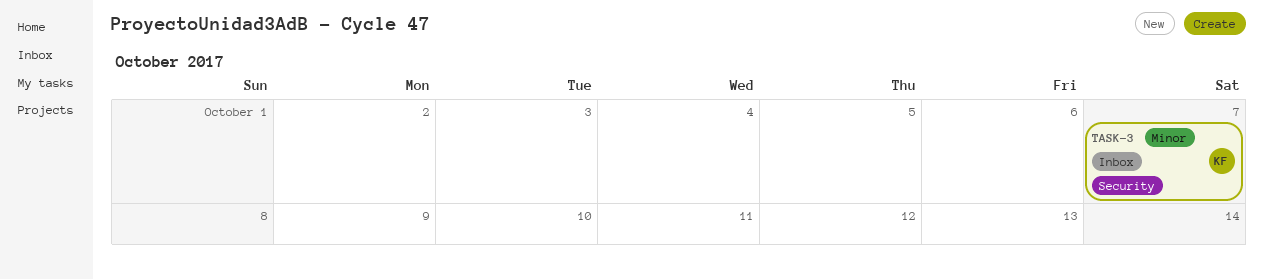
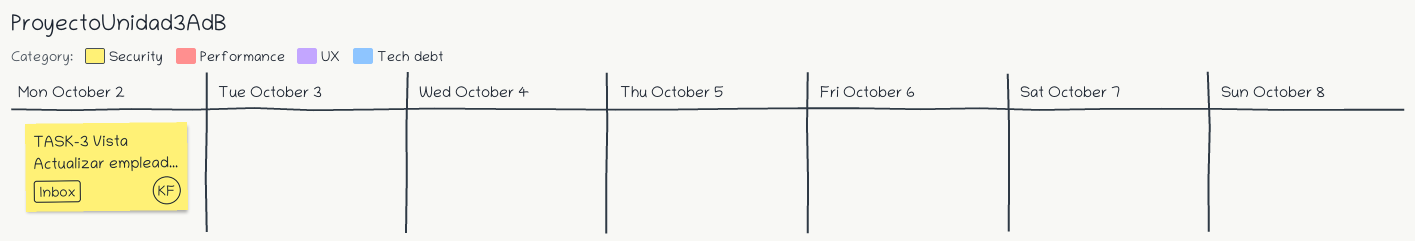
TASK-3, due: Oct 7 -> Oct 2

